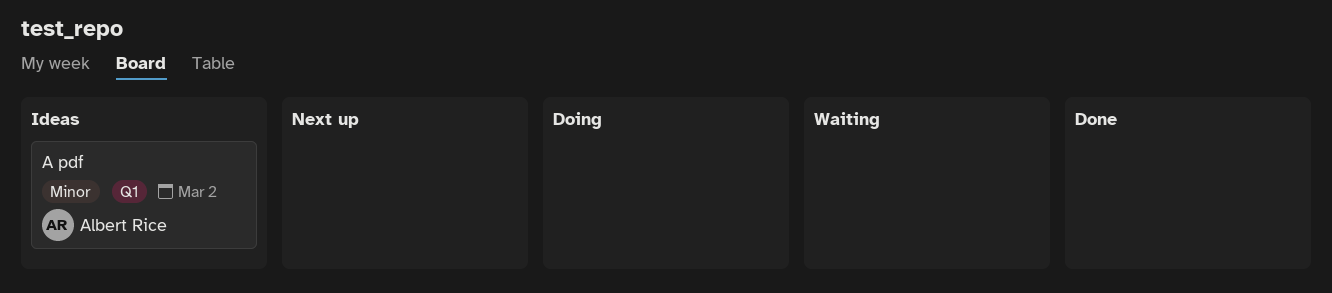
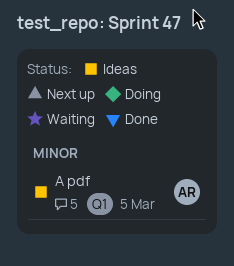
A pdf, due: Mar 2 -> Mar 5

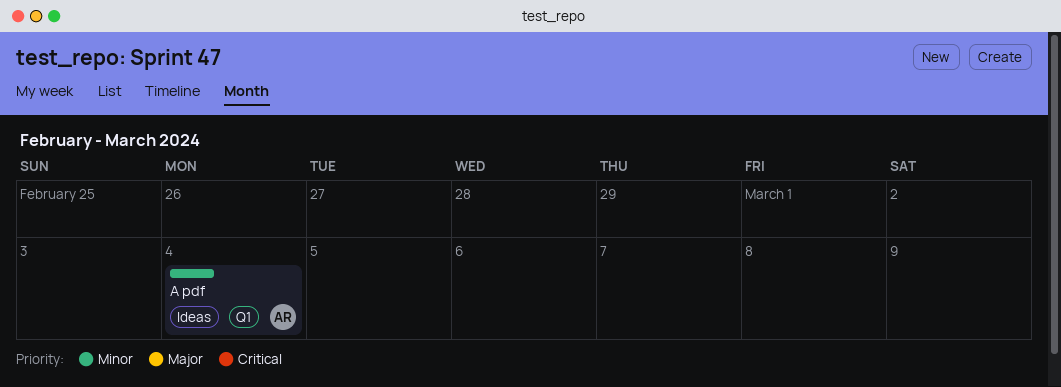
A pdf, due: Mar 5 -> Mar 4

